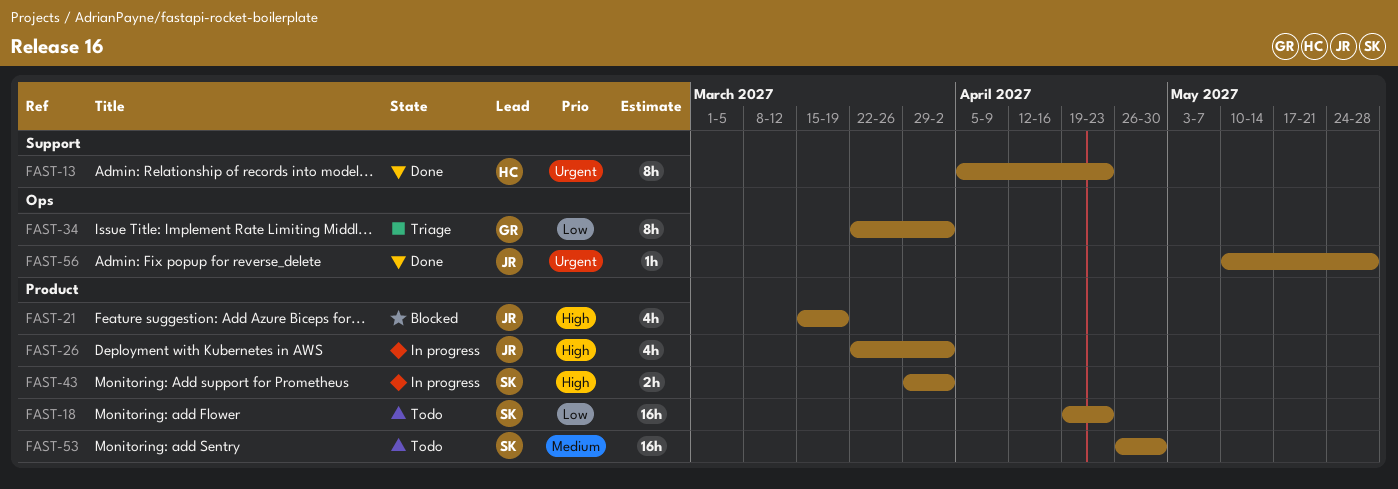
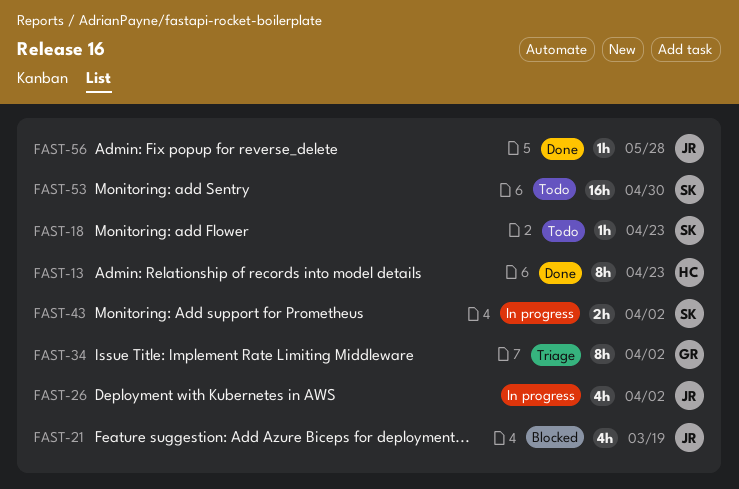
FAST-18, estimate: 16h -> 1h

